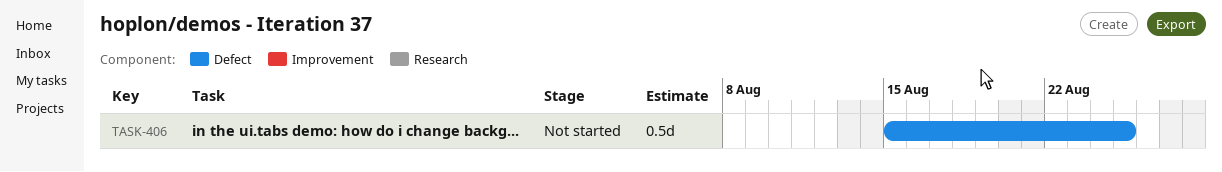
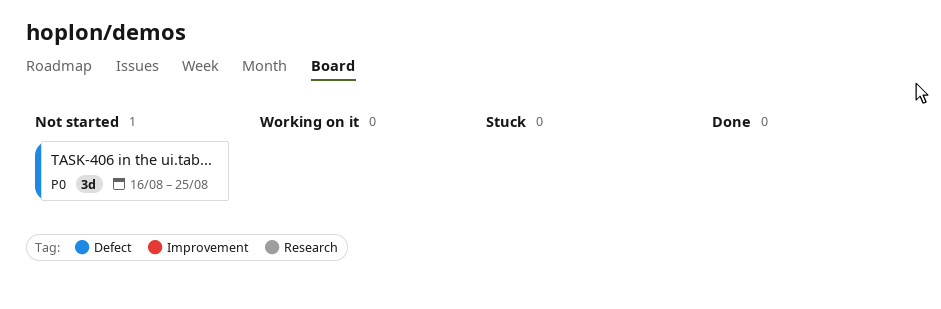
TASK-406, estimate: 0.5d -> 3d
TASK-406, start: Aug 15 -> Aug 16

